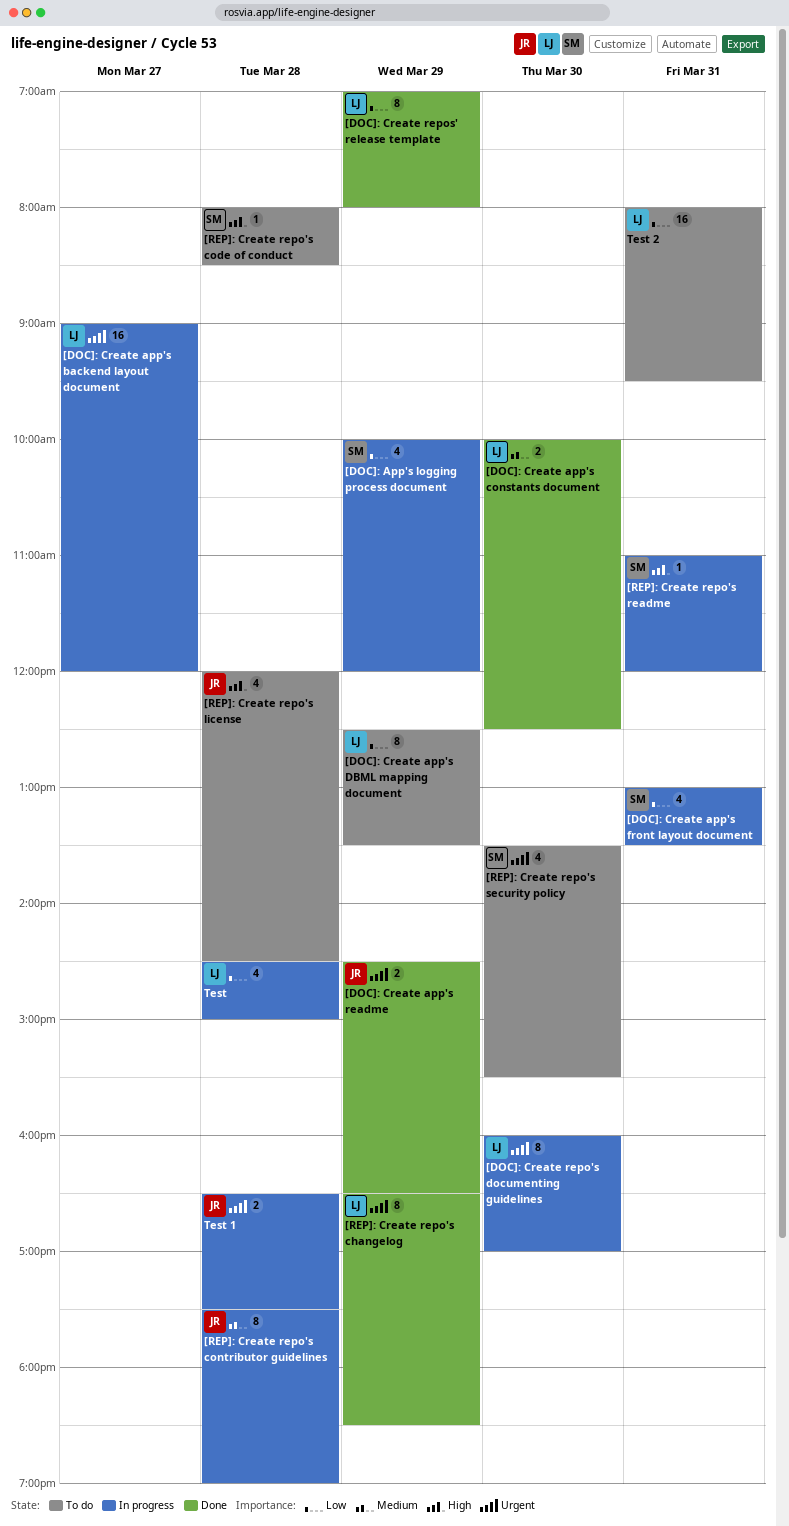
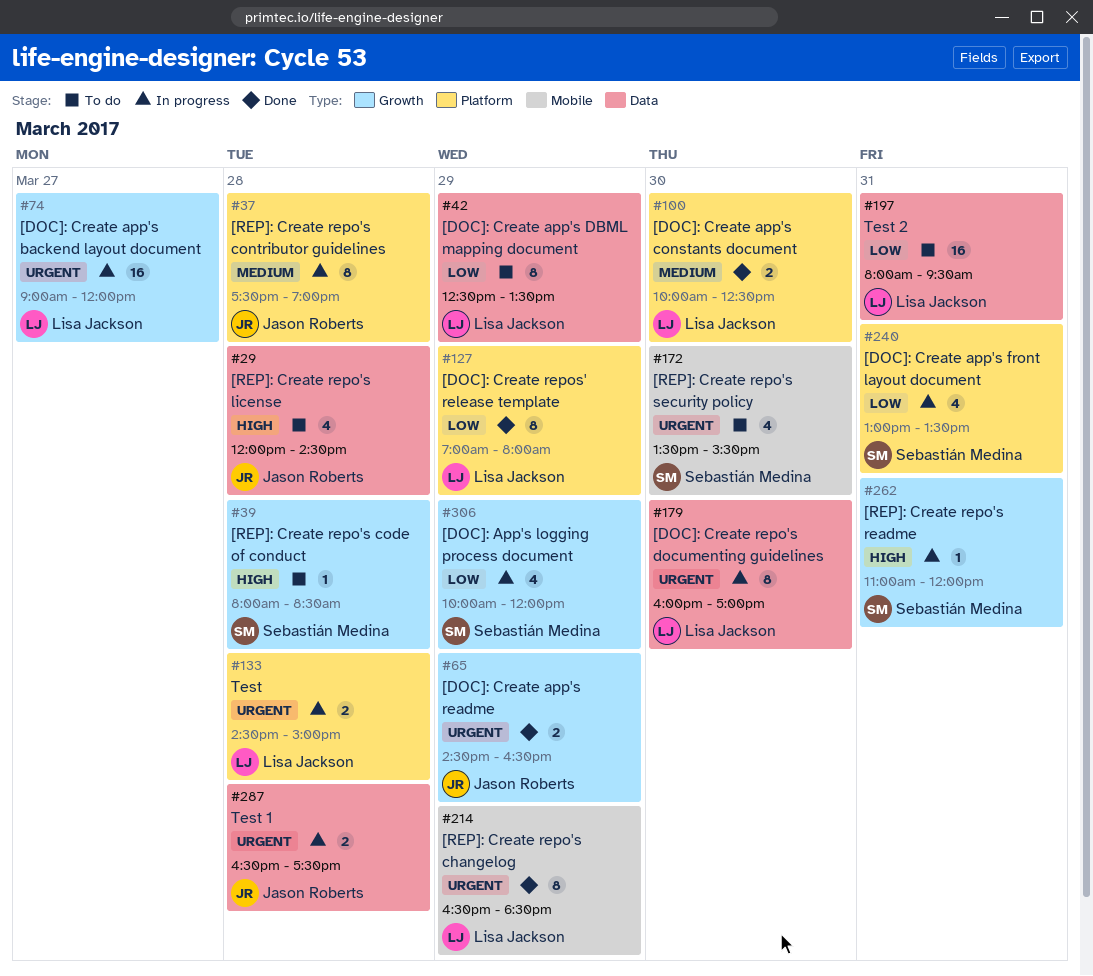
Test, priority: Low -> Urgent
Test, estimate: 4 -> 2

